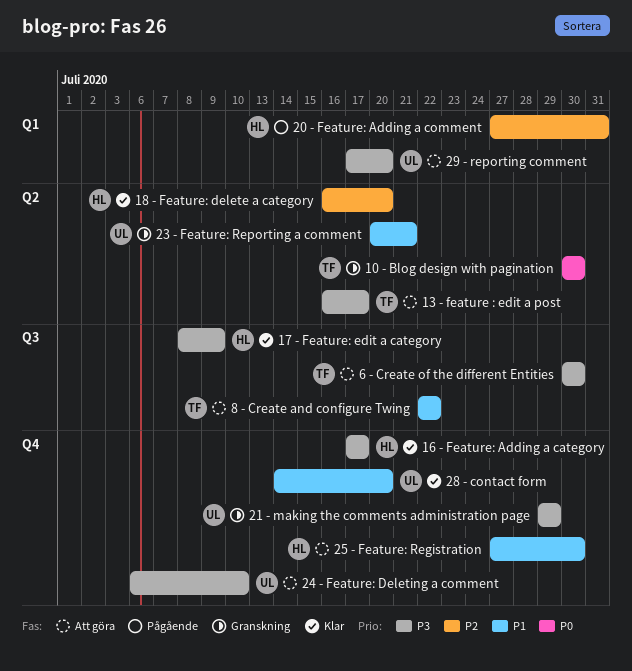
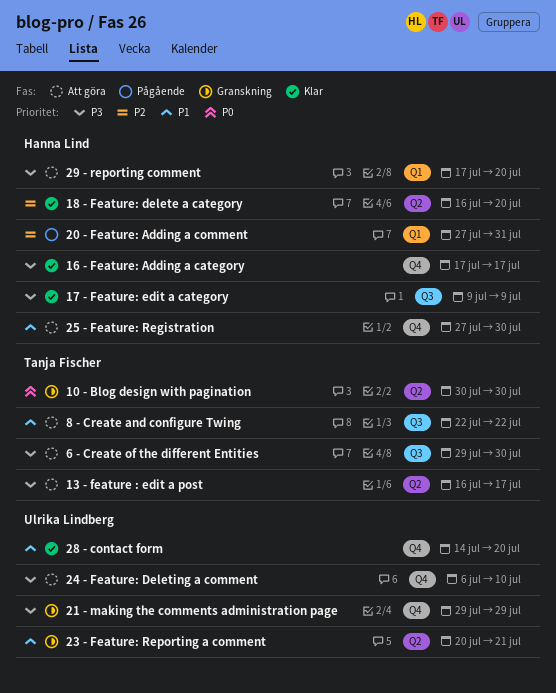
17 - Feature: edit a category, start: Jul 8 -> Jul 9
29 - reporting comment, owner: Ulrika Lindberg -> Hanna Lind
6 - Create of the different Entities, start: Jul 30 -> Jul 29

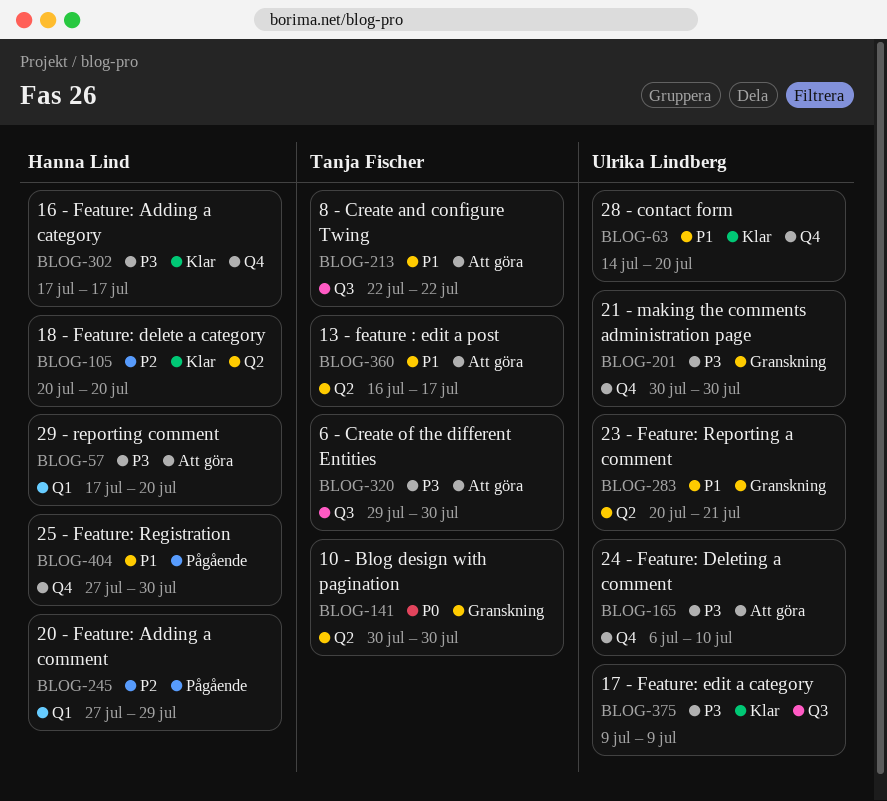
13 - feature : edit a post, priority: P3 -> P1
17 - Feature: edit a category, owner: Hanna Lind -> Ulrika Lindberg
18 - Feature: delete a category, start: Jul 16 -> Jul 20
20 - Feature: Adding a comment, due: Jul 31 -> Jul 29
21 - making the comments administration page, start: Jul 29 -> Jul 30
21 - making the comments administration page, due: Jul 29 -> Jul 30
25 - Feature: Registration, status: Att göra -> Pågående

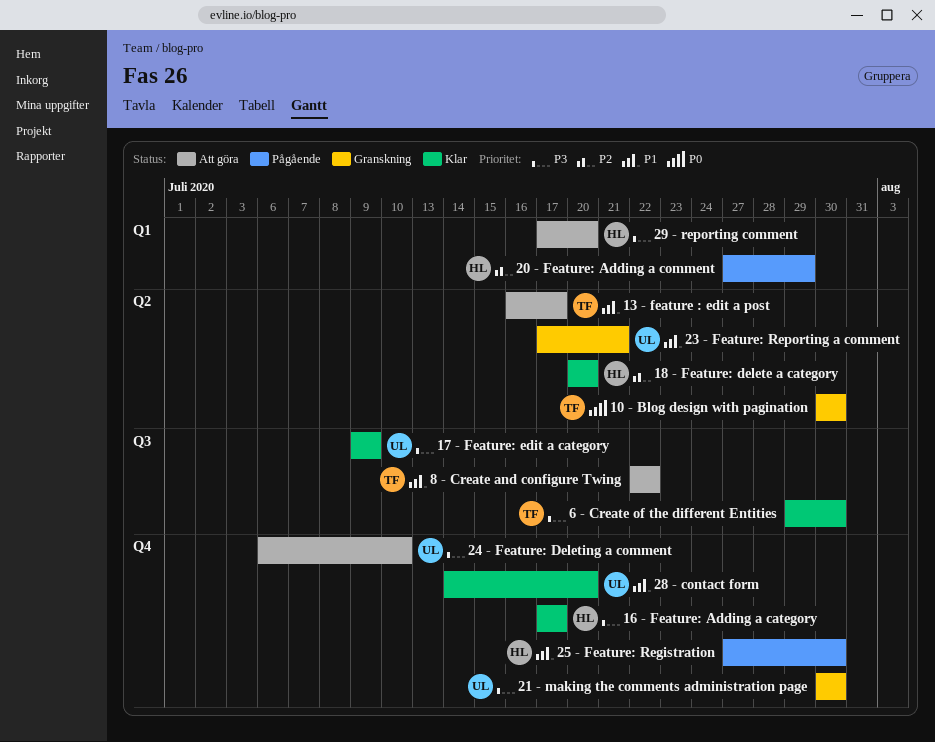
23 - Feature: Reporting a comment, start: Jul 20 -> Jul 17
6 - Create of the different Entities, status: Att göra -> Klar

